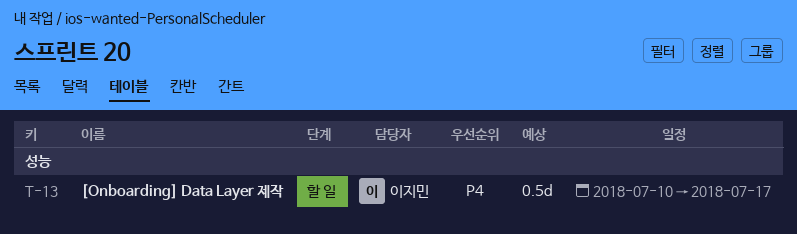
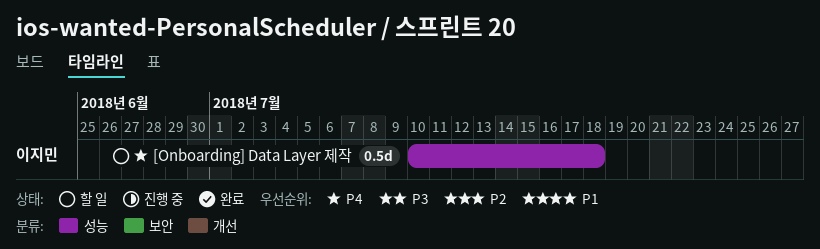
[Onboarding] Data Layer 제작, due: Jul 17 -> Jul 18

